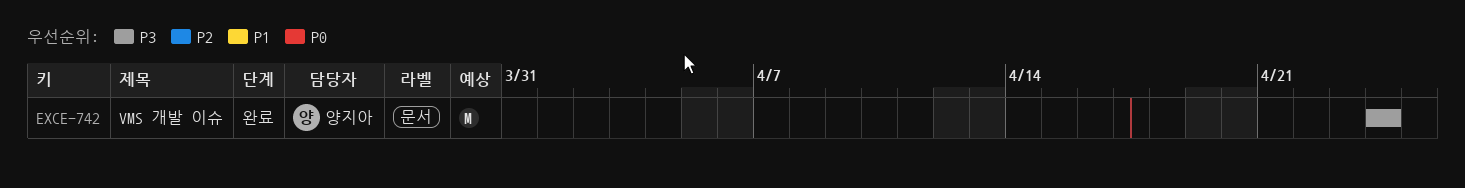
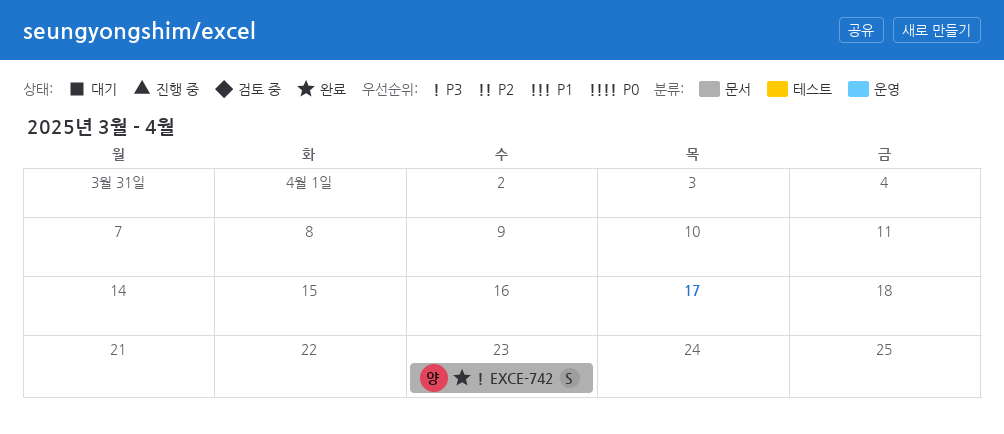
EXCE-742, estimate: M -> S
EXCE-742, start: Apr 24 -> Apr 23
EXCE-742, due: Apr 24 -> Apr 23

